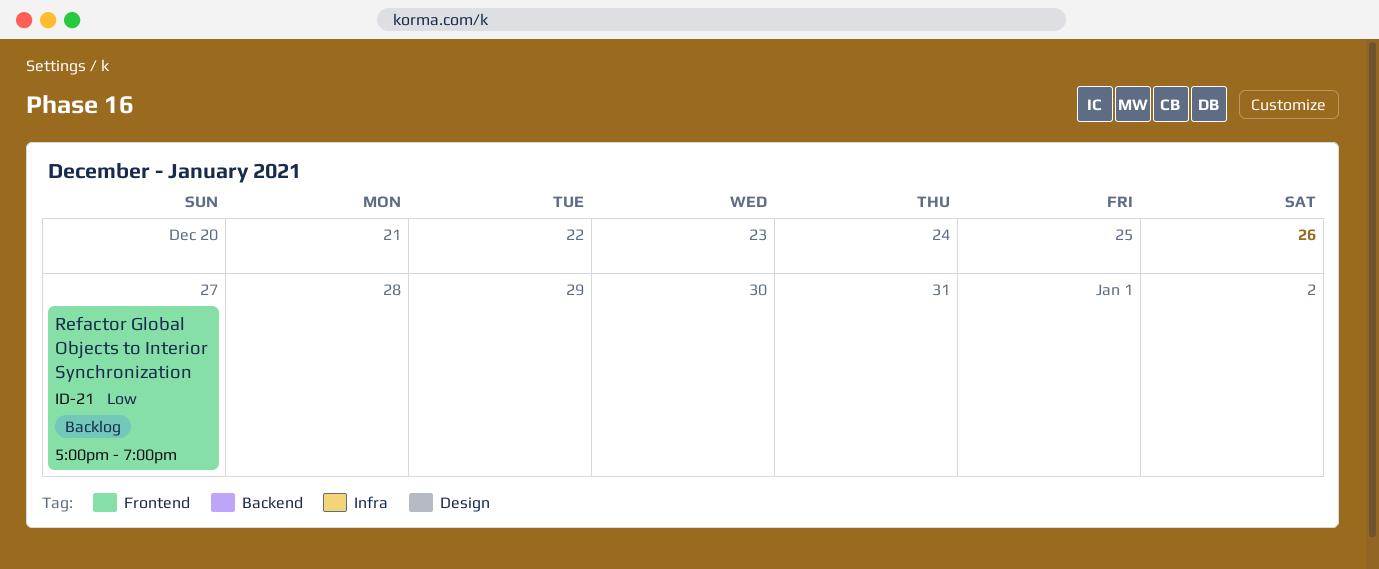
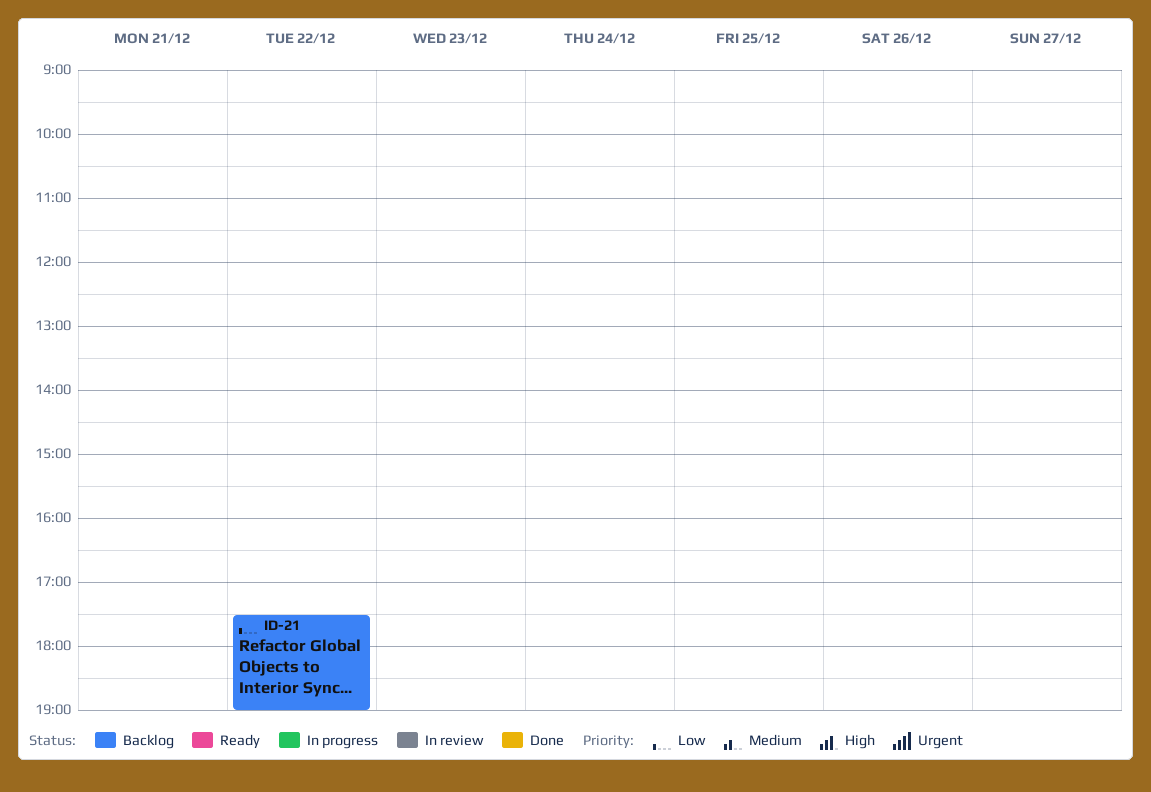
ID-21, day: Dec 27 -> Dec 22
ID-21, begins: 17:00 -> 17:30

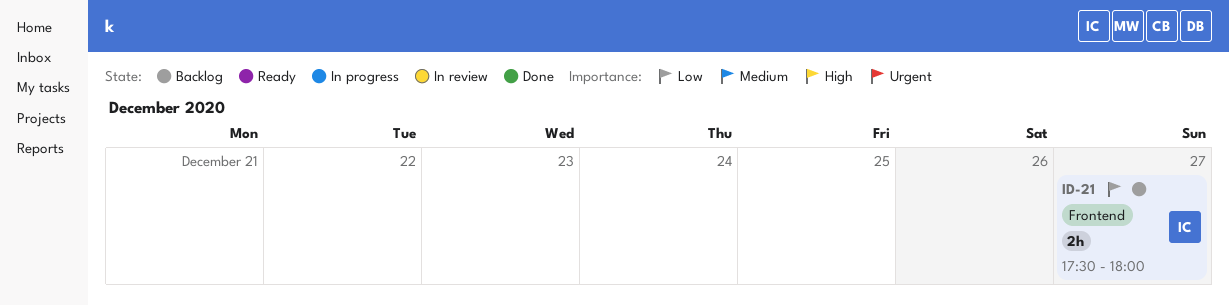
ID-21, day: Dec 22 -> Dec 27
ID-21, ends: 19:00 -> 18:00

